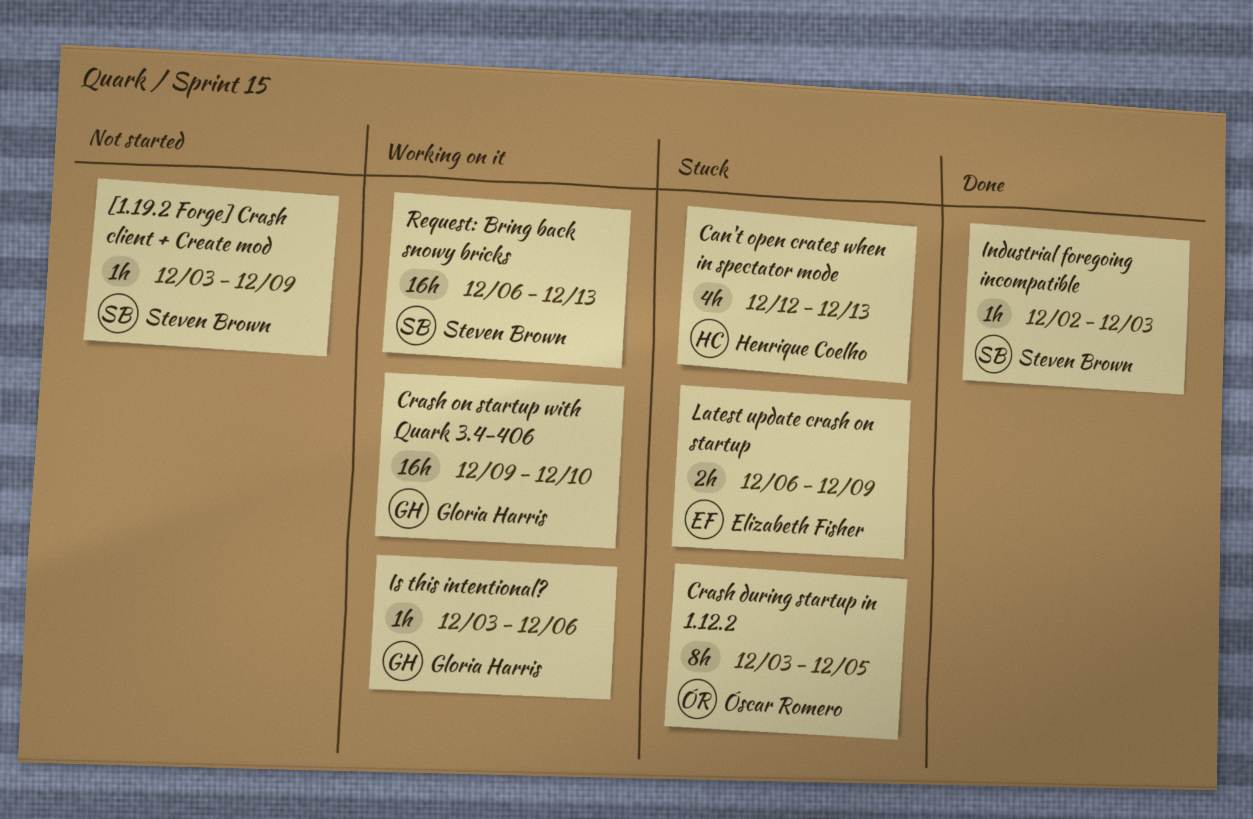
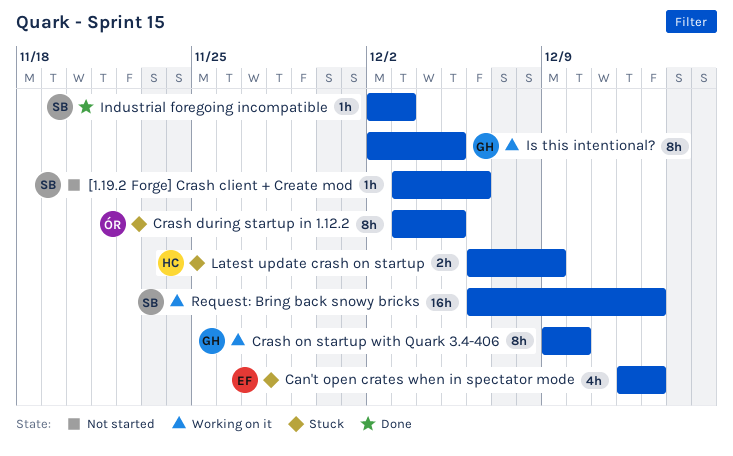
[1.19.2 Forge] Crash client + Create mod, due: Dec 9 -> Dec 6
Can't open crates when in spectator mode, owner: Henrique Coelho -> Elizabeth Fisher
Crash on startup with Quark 3.4-406, estimate: 16h -> 8h
Is this intentional?, estimate: 1h -> 8h
Is this intentional?, start: Dec 3 -> Dec 2
Is this intentional?, due: Dec 6 -> Dec 5
Latest update crash on startup, owner: Elizabeth Fisher -> Henrique Coelho

